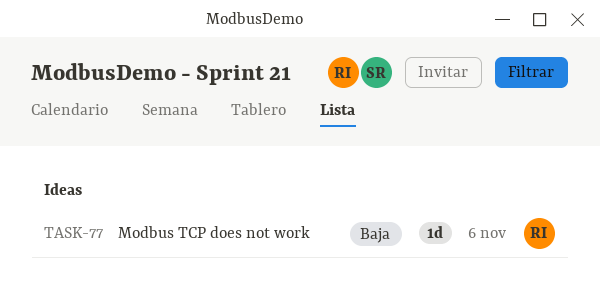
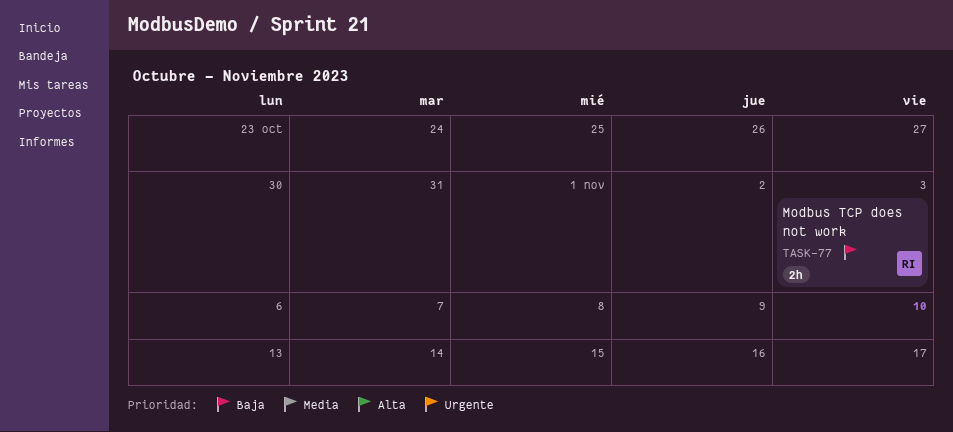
TASK-77, estimate: 1d -> 2h
TASK-77, due: Nov 6 -> Nov 3

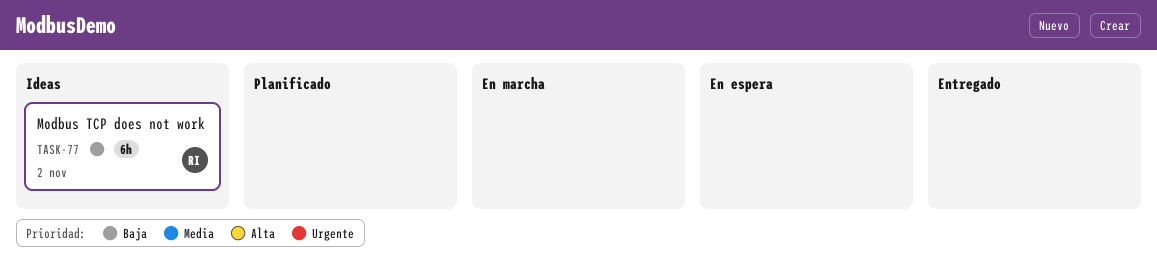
TASK-77, estimate: 2h -> 6h
TASK-77, due: Nov 3 -> Nov 2

